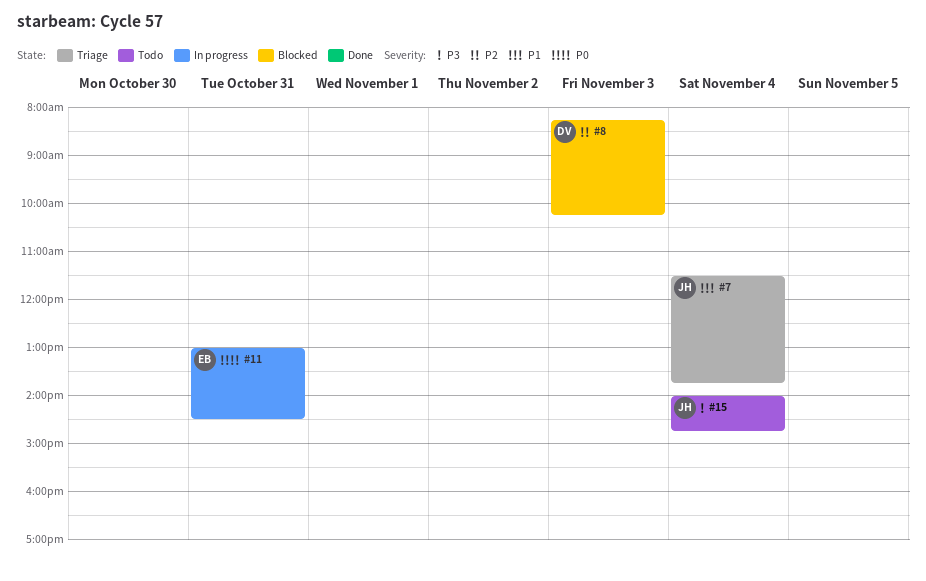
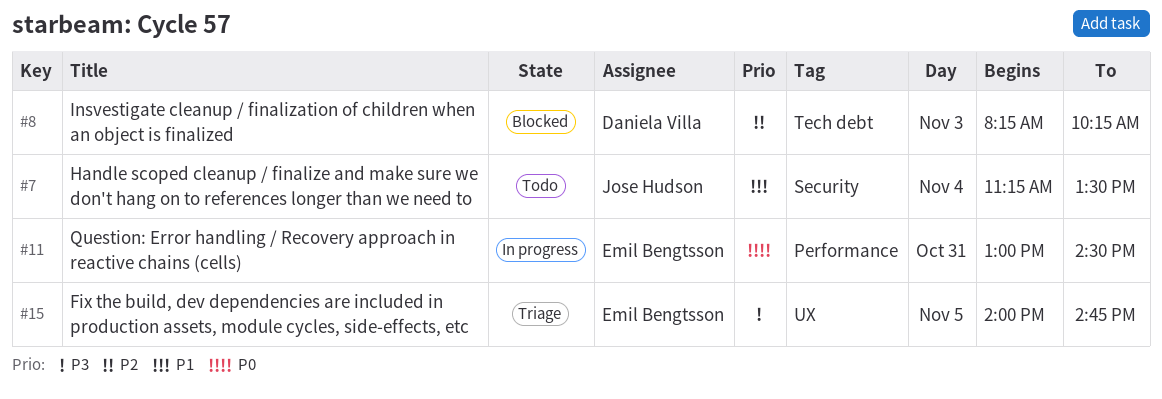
#7, status: Triage -> Todo
#7, begins: 11:30 -> 11:15
#7, ends: 13:45 -> 13:30
#15, status: Todo -> Triage
#15, owner: Jose Hudson -> Emil Bengtsson
#15, day: Nov 4 -> Nov 5

